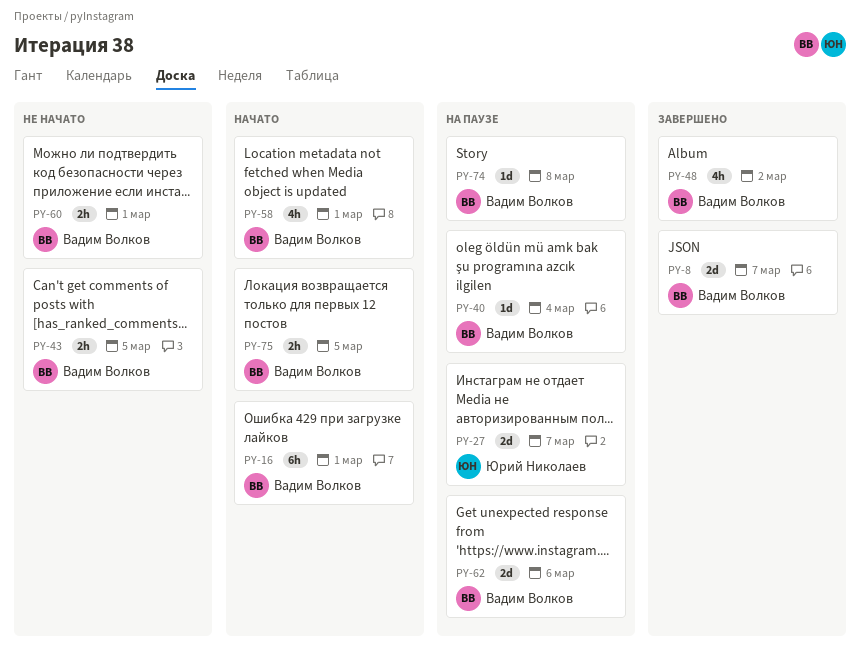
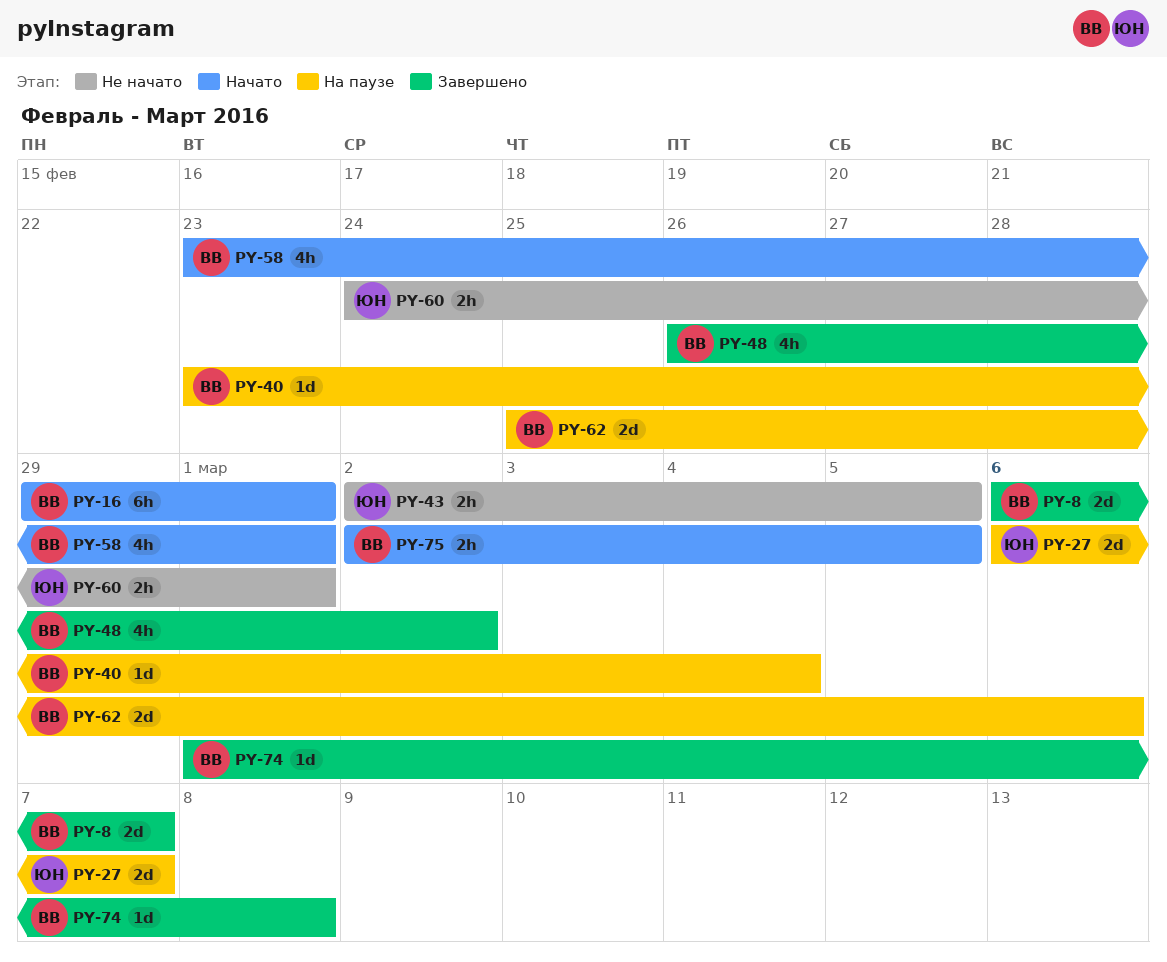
PY-43, owner: Вадим Волков -> Юрий Николаев
PY-60, owner: Вадим Волков -> Юрий Николаев
PY-74, status: На паузе -> Завершено

